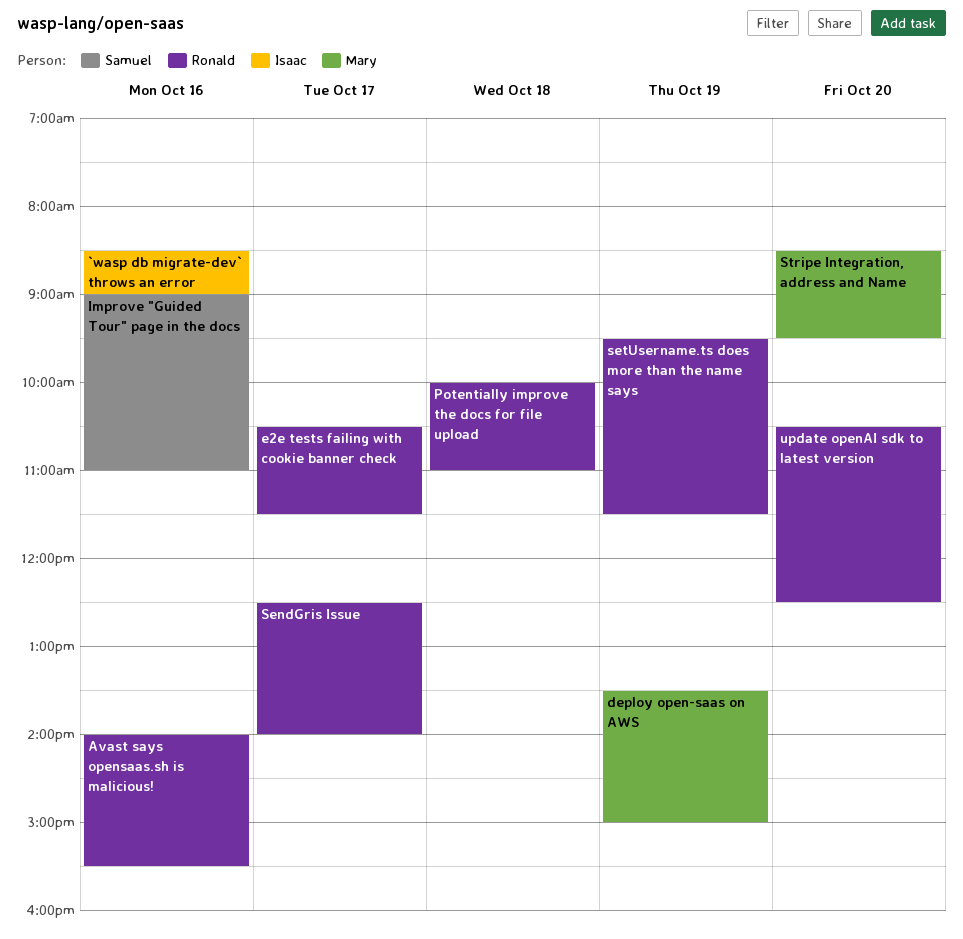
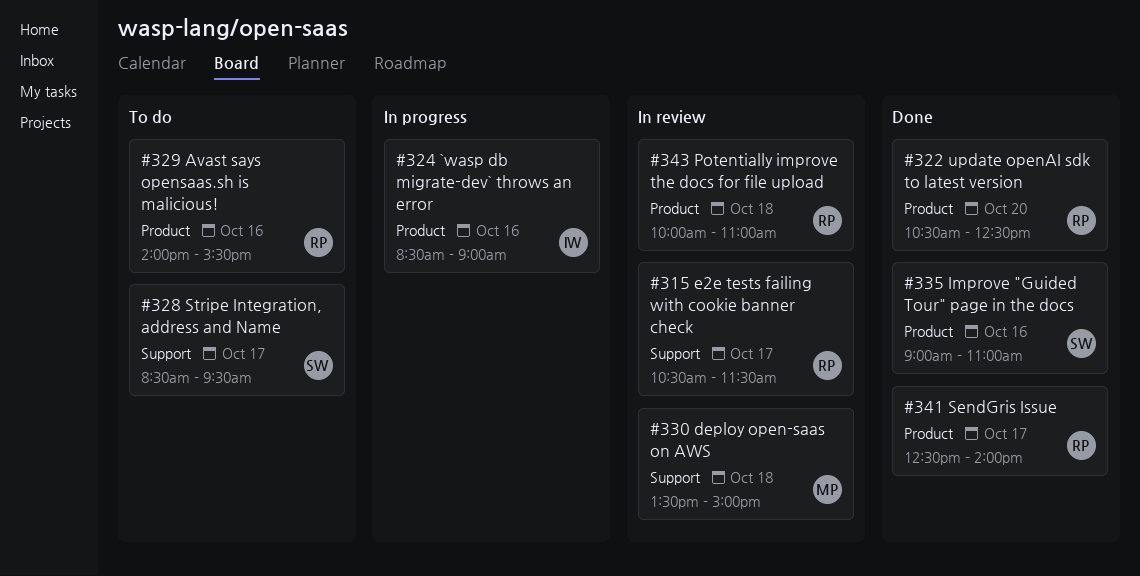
deploy open-saas on AWS, day: Oct 19 -> Oct 18
setUsername.ts does more than the name says: present -> none
Stripe Integration, address and Name, owner: Mary -> Samuel
Stripe Integration, address and Name, day: Oct 20 -> Oct 17

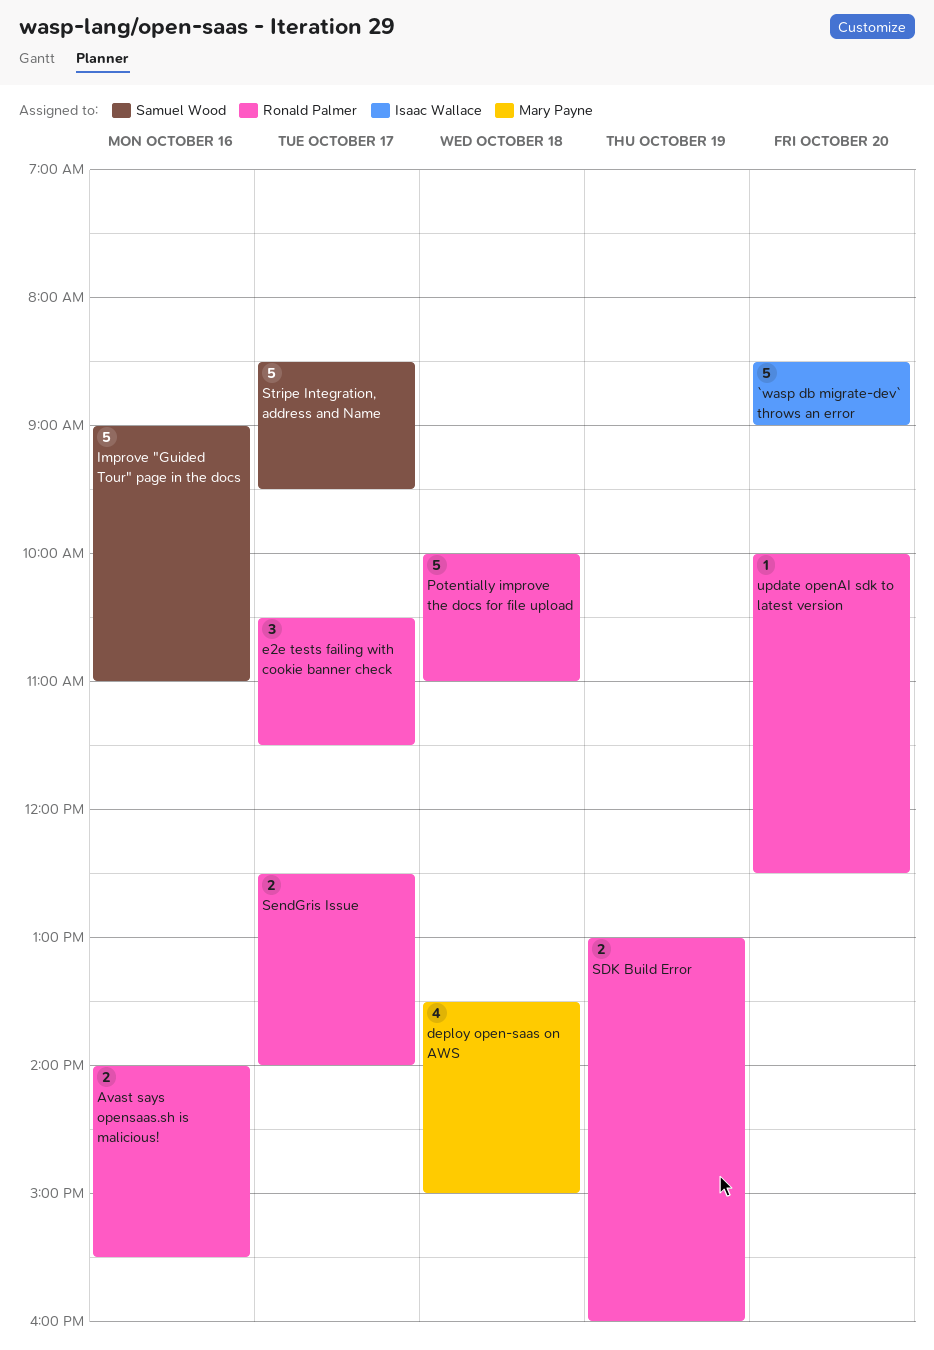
`wasp db migrate-dev` throws an error, day: Oct 16 -> Oct 20
SDK Build Error: none -> present
update openAI sdk to latest version, begins: 10:30 -> 10:00

